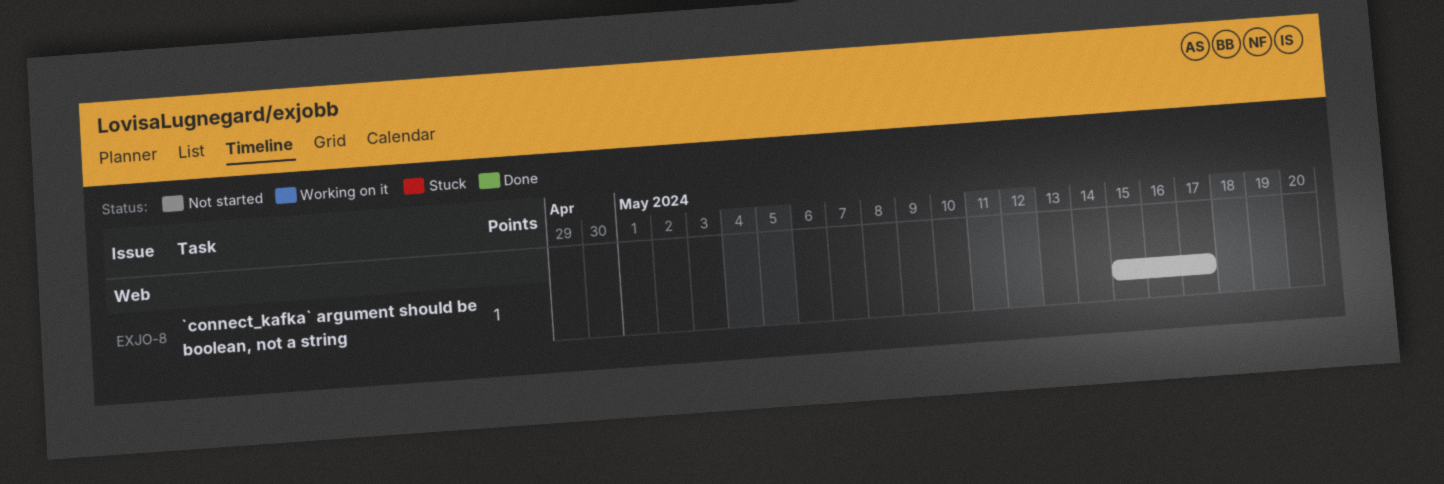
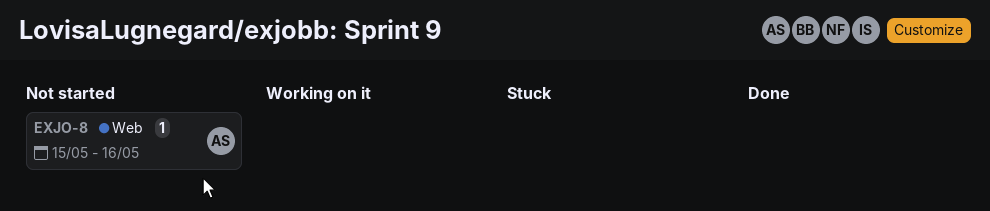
EXJO-8, due: May 17 -> May 16

